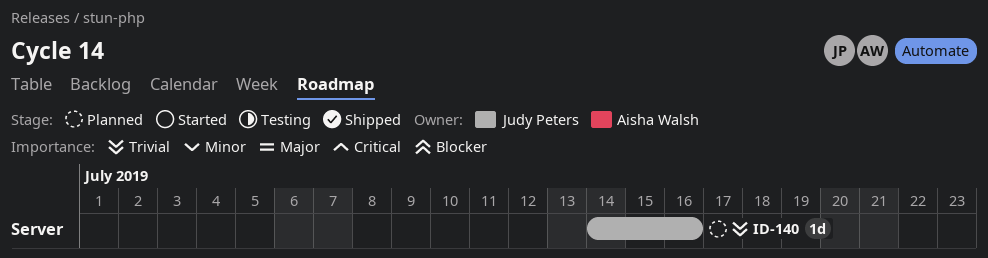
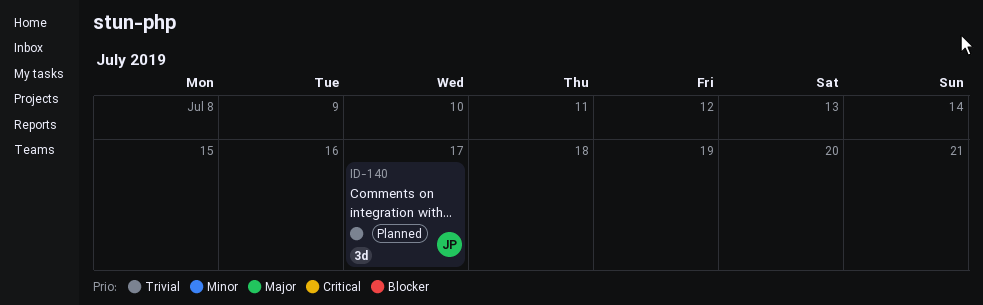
ID-140, estimate: 1d -> 3d
ID-140, due: Jul 16 -> Jul 17

